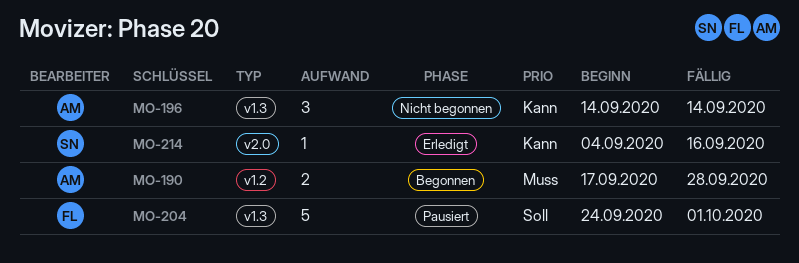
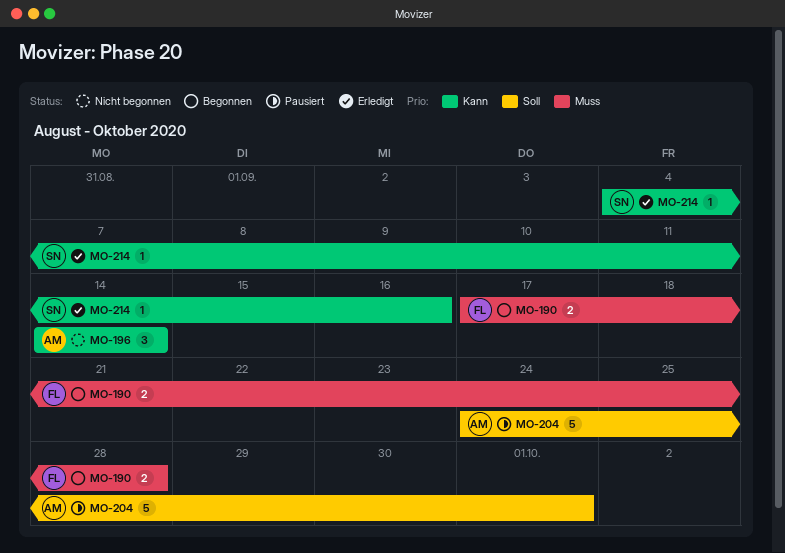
MO-190, owner: AM -> FL
MO-204, owner: FL -> AM

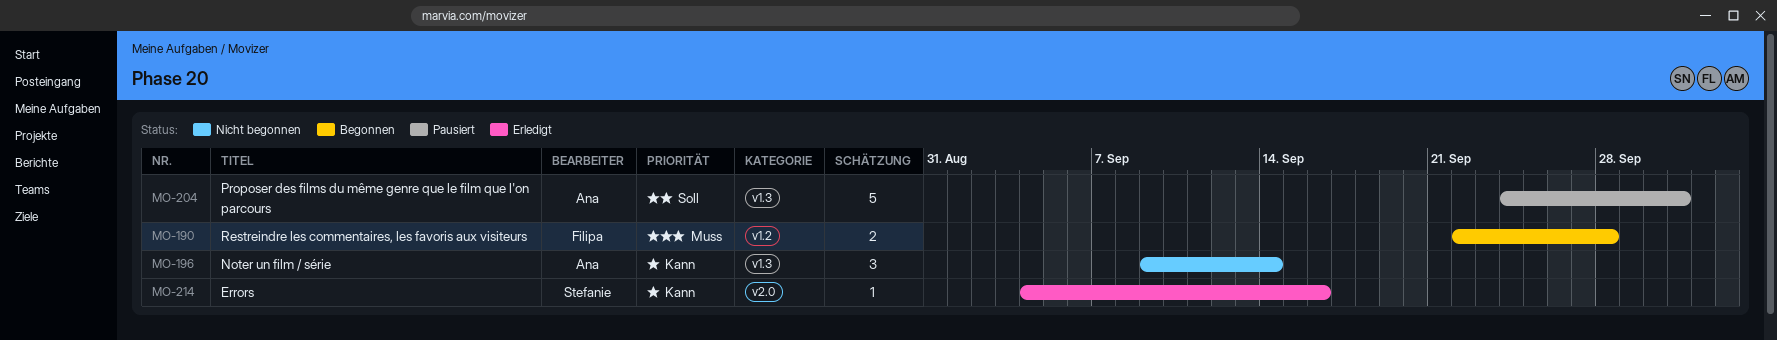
MO-190, start: Sep 17 -> Sep 22
MO-196, start: Sep 14 -> Sep 9

